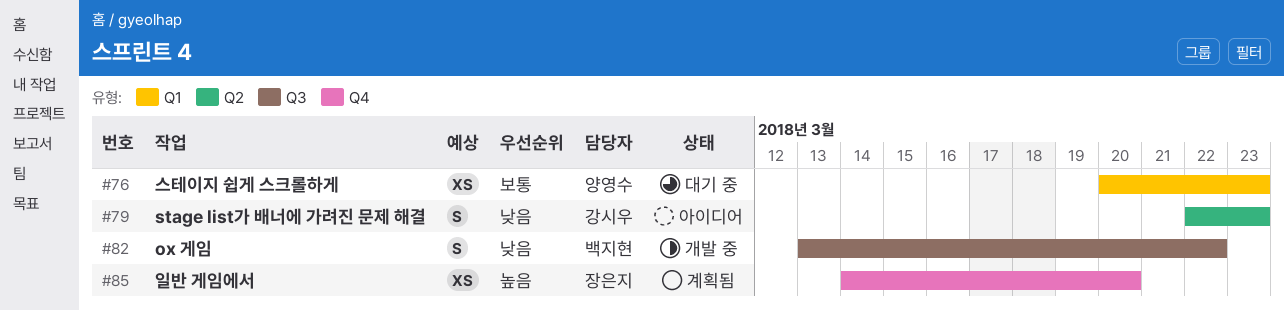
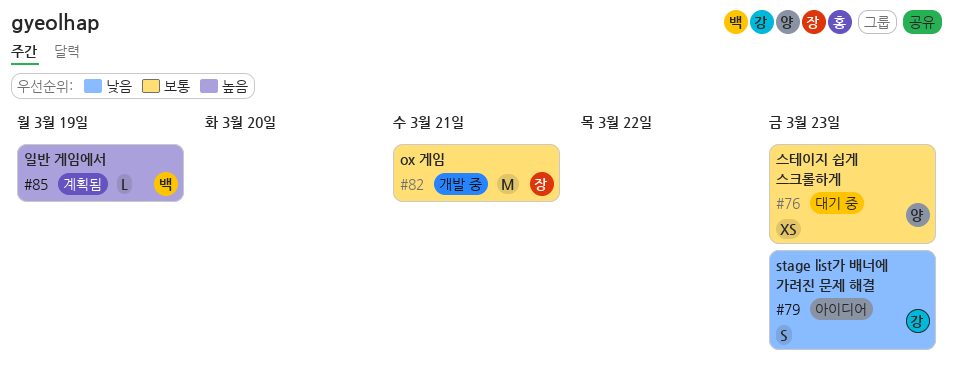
#82, owner: 백지현 -> 장은지
#82, priority: 낮음 -> 보통
#82, estimate: S -> M
#82, due: Mar 22 -> Mar 21
#85, owner: 장은지 -> 백지현
#85, estimate: XS -> L
#85, due: Mar 20 -> Mar 19

